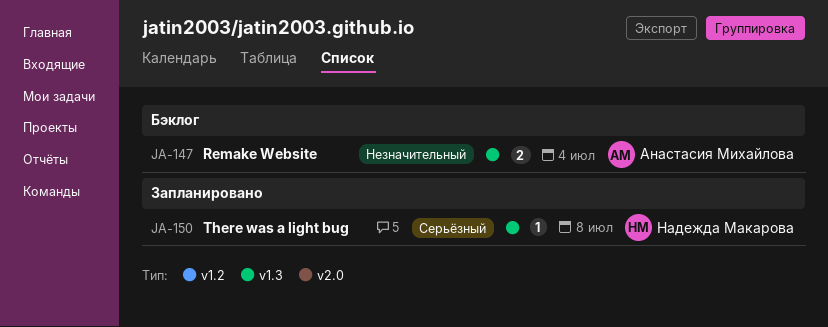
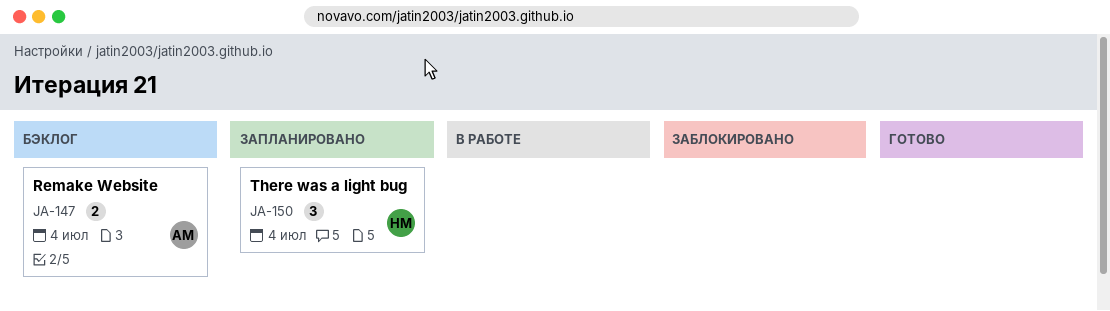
JA-150, estimate: 1 -> 3
JA-150, due: Jul 8 -> Jul 4

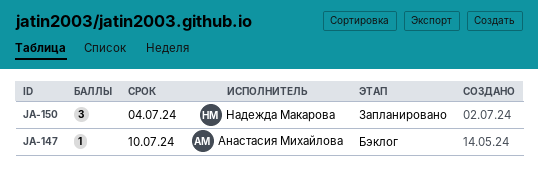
JA-147, estimate: 2 -> 1
JA-147, due: Jul 4 -> Jul 10

